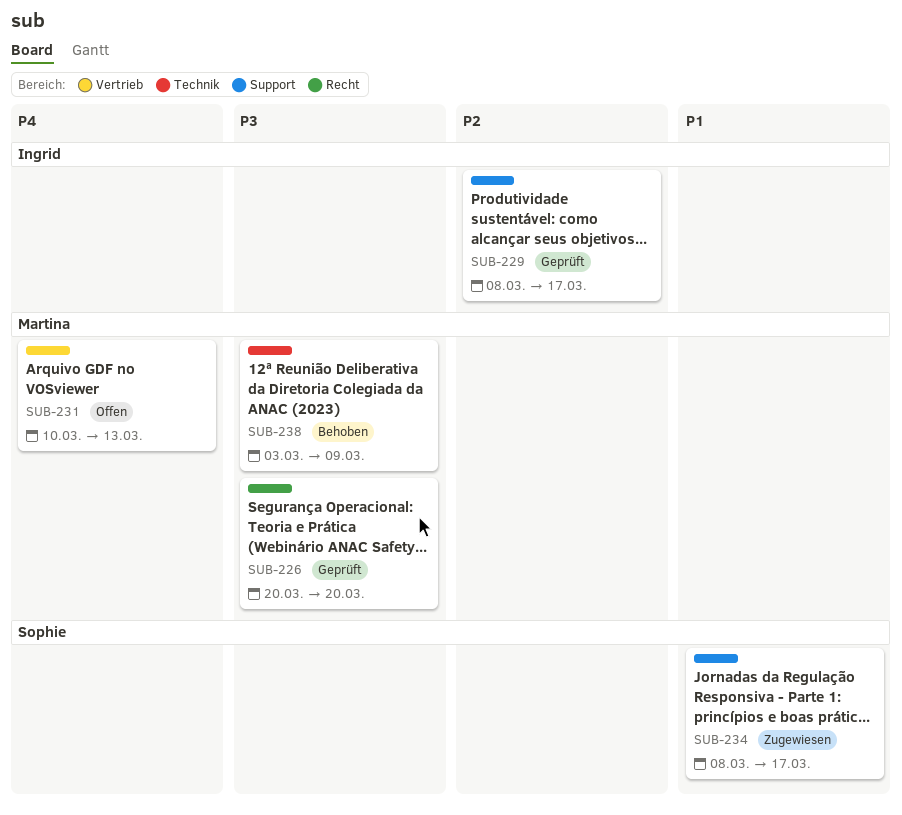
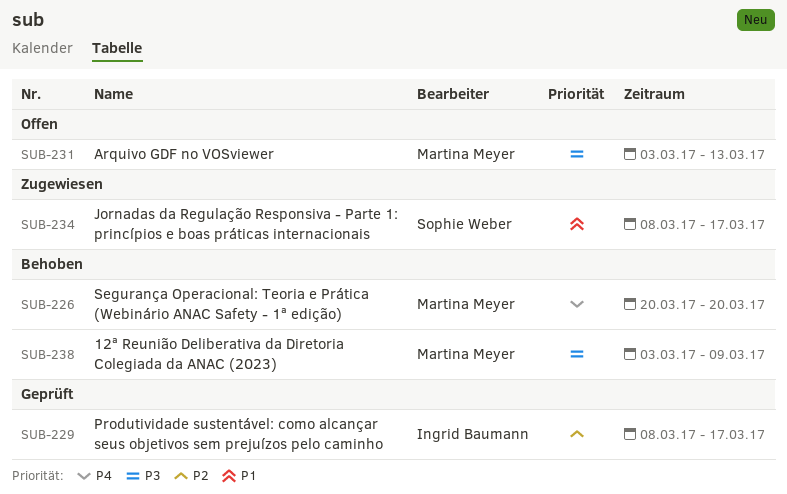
SUB-226, status: Geprüft -> Behoben
SUB-226, priority: P3 -> P4
SUB-231, priority: P4 -> P3
SUB-231, start: Mar 10 -> Mar 3

